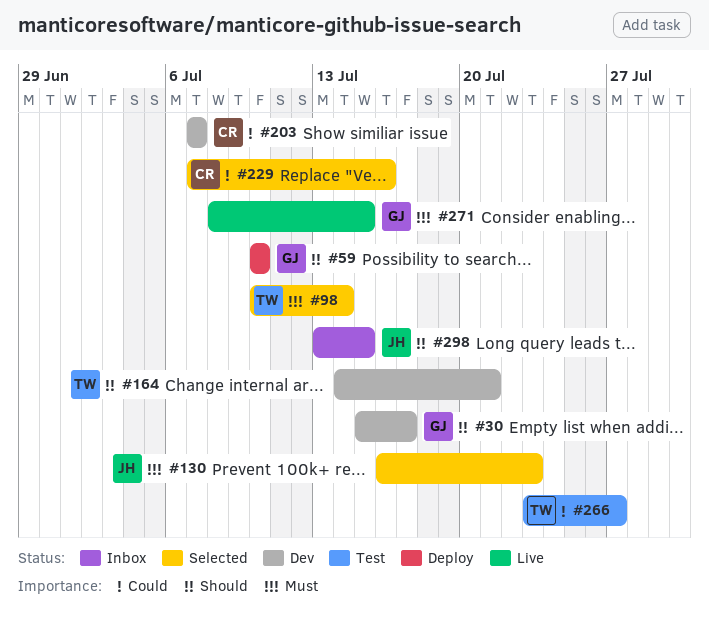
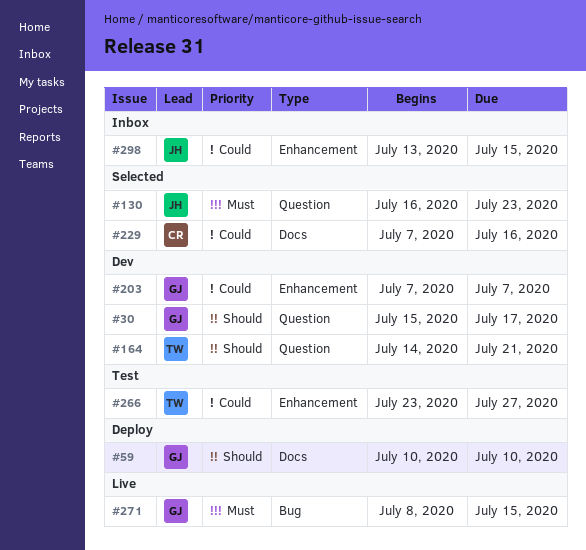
#98: present -> none
#203, owner: CR -> GJ
#298, priority: Should -> Could

